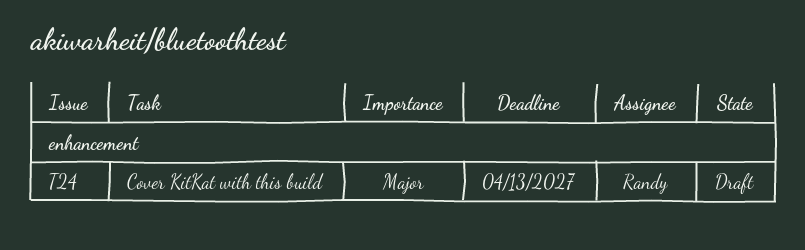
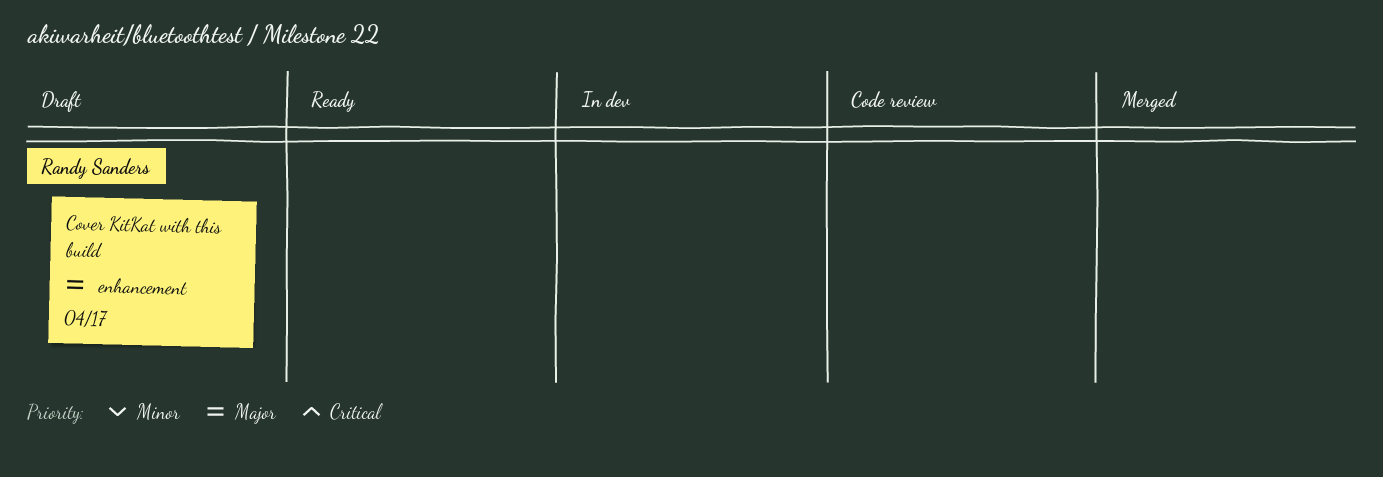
Cover KitKat with this build, due: Apr 13 -> Apr 17

